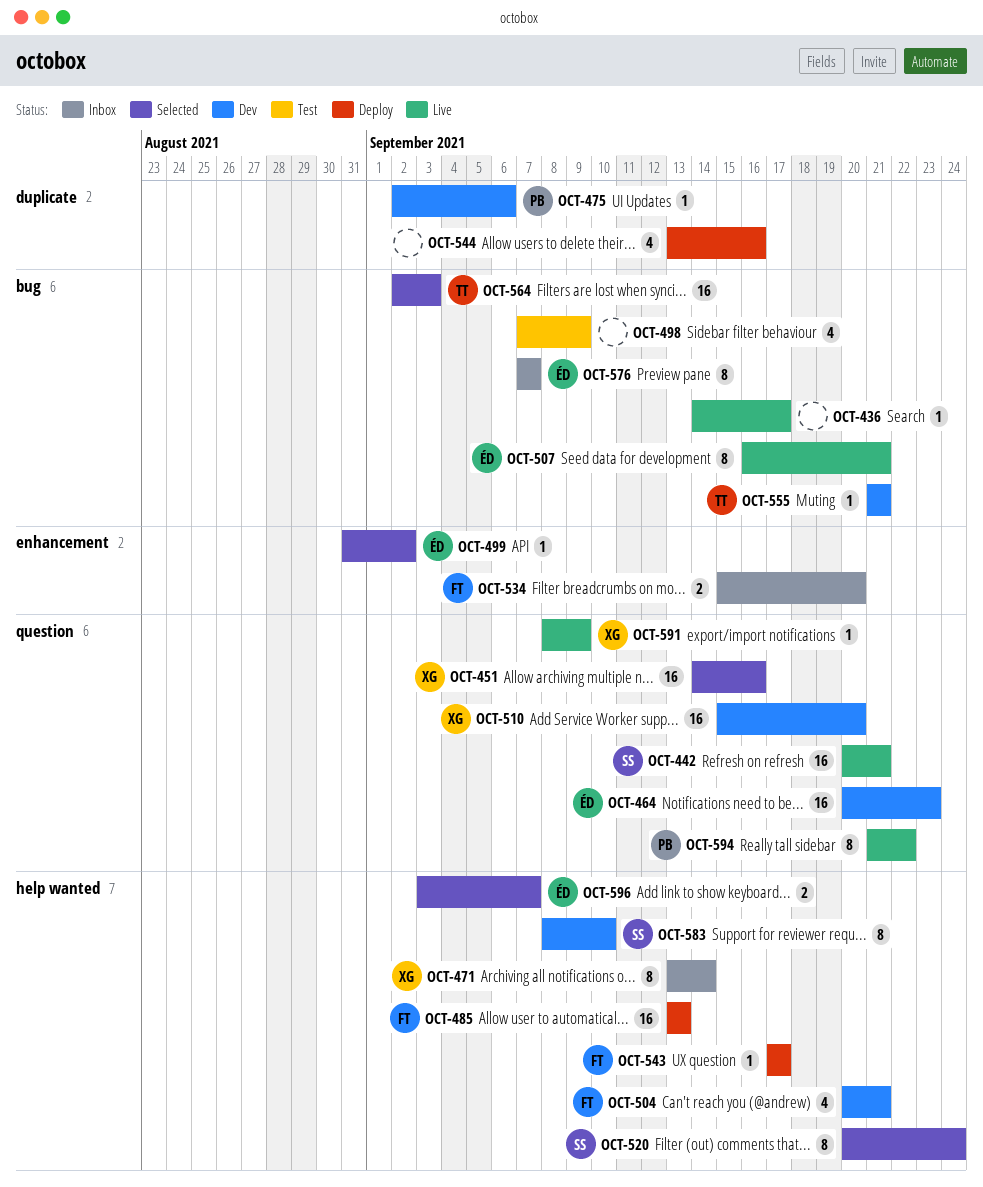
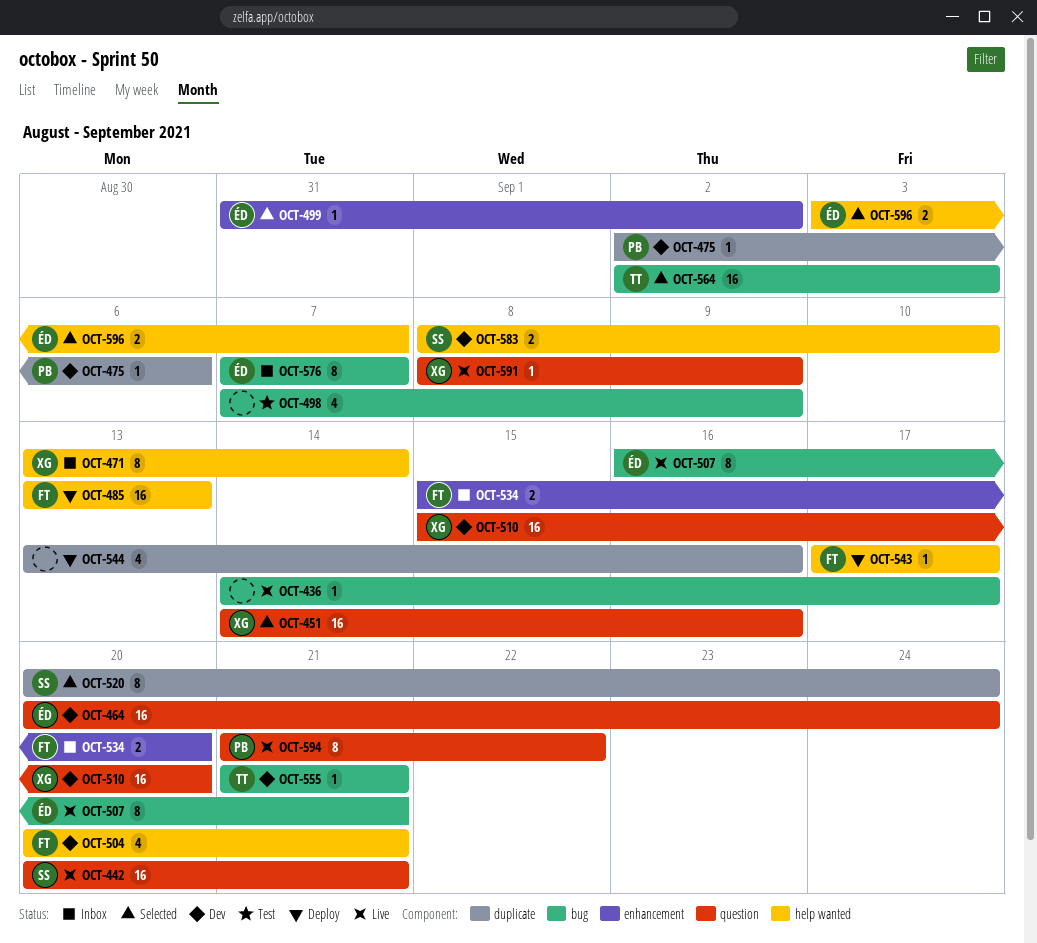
OCT-464, due: Sep 23 -> Sep 24
OCT-520, label: help wanted -> duplicate
OCT-583, estimate: 8 -> 2

